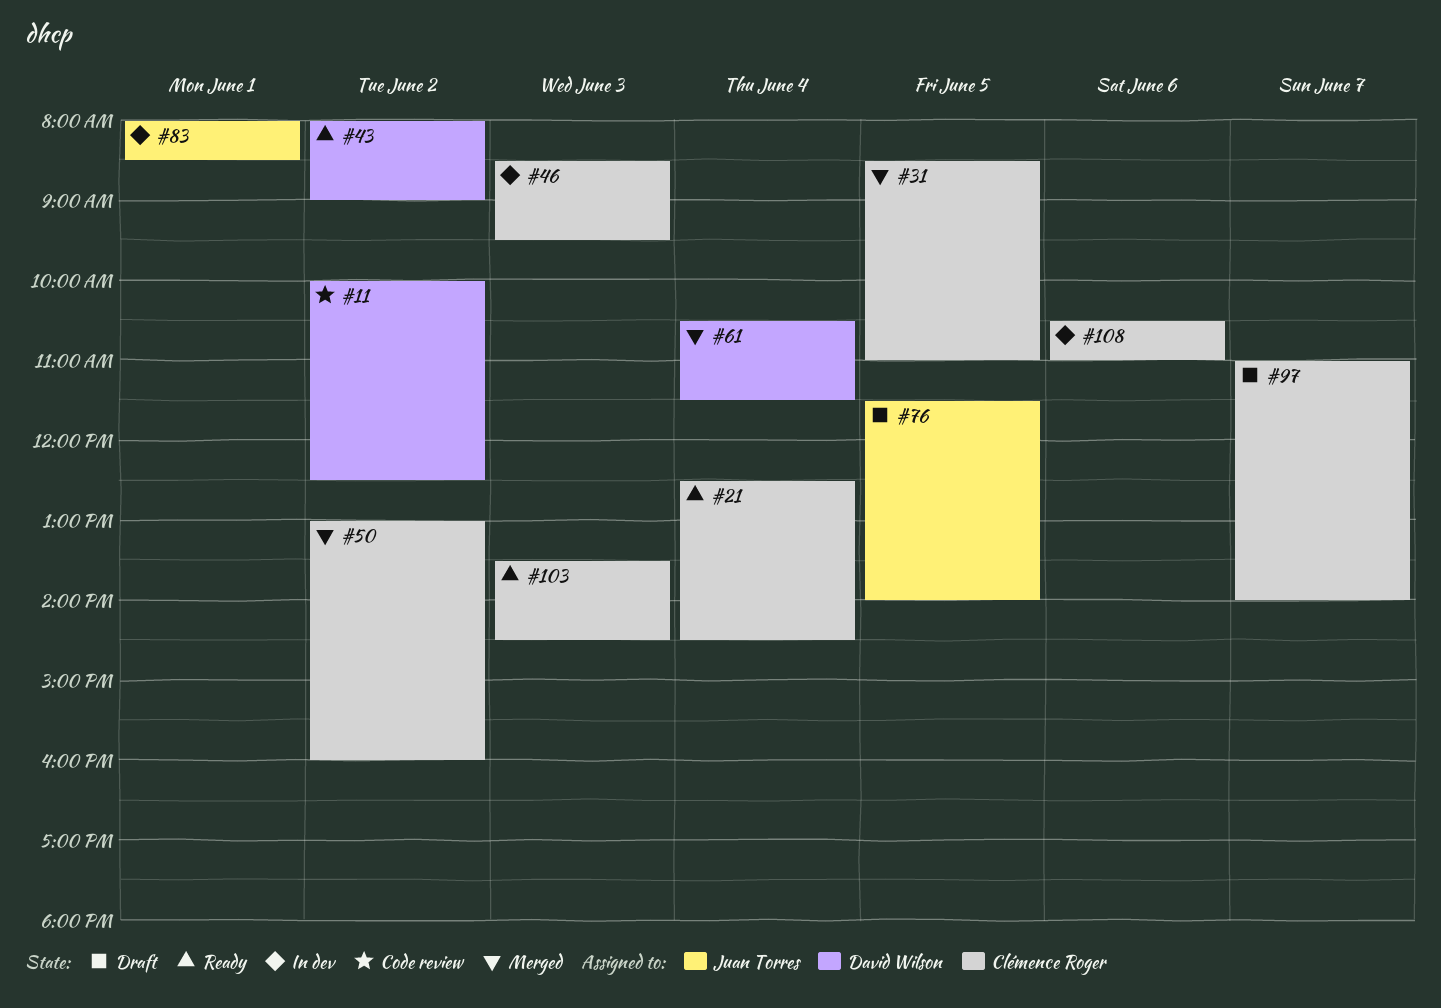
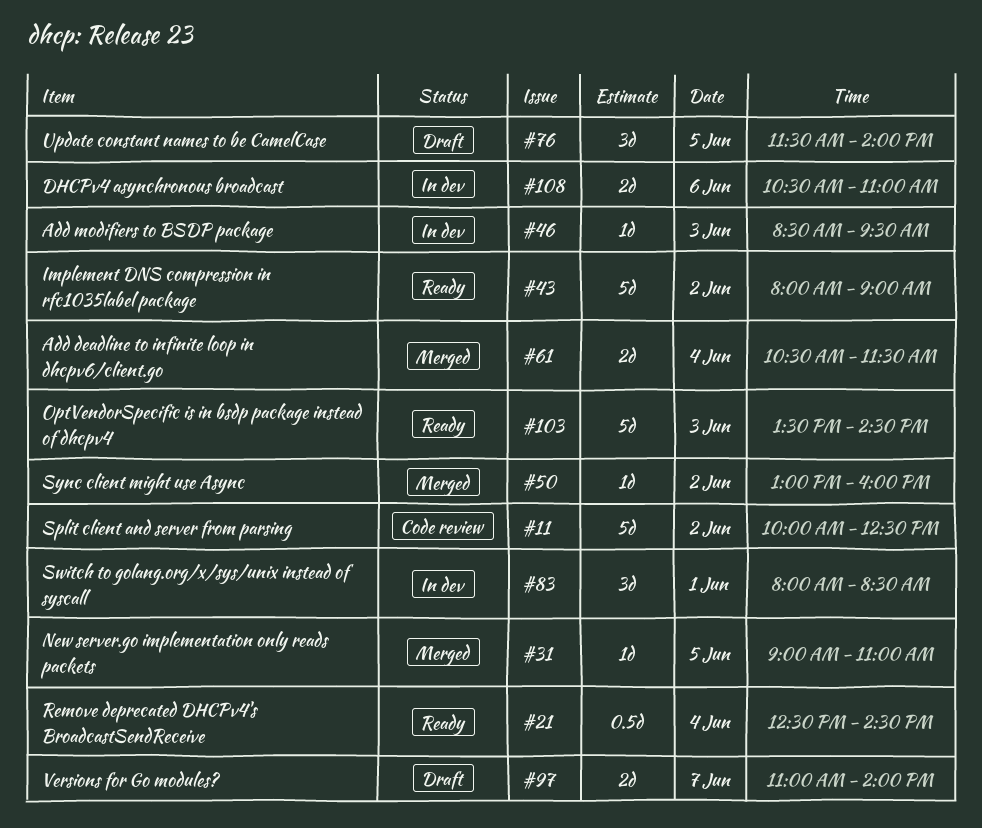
#31, begins: 08:30 -> 09:00

